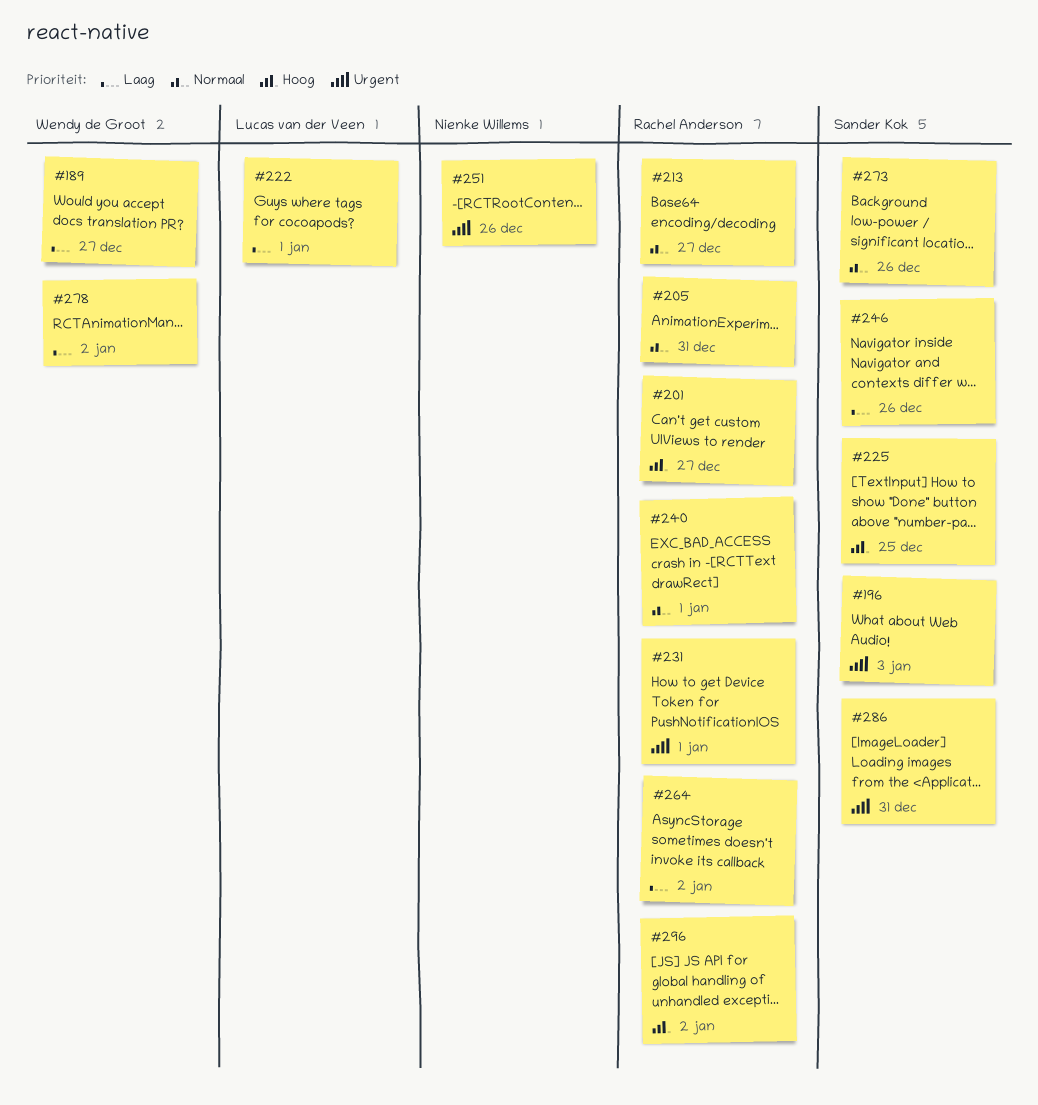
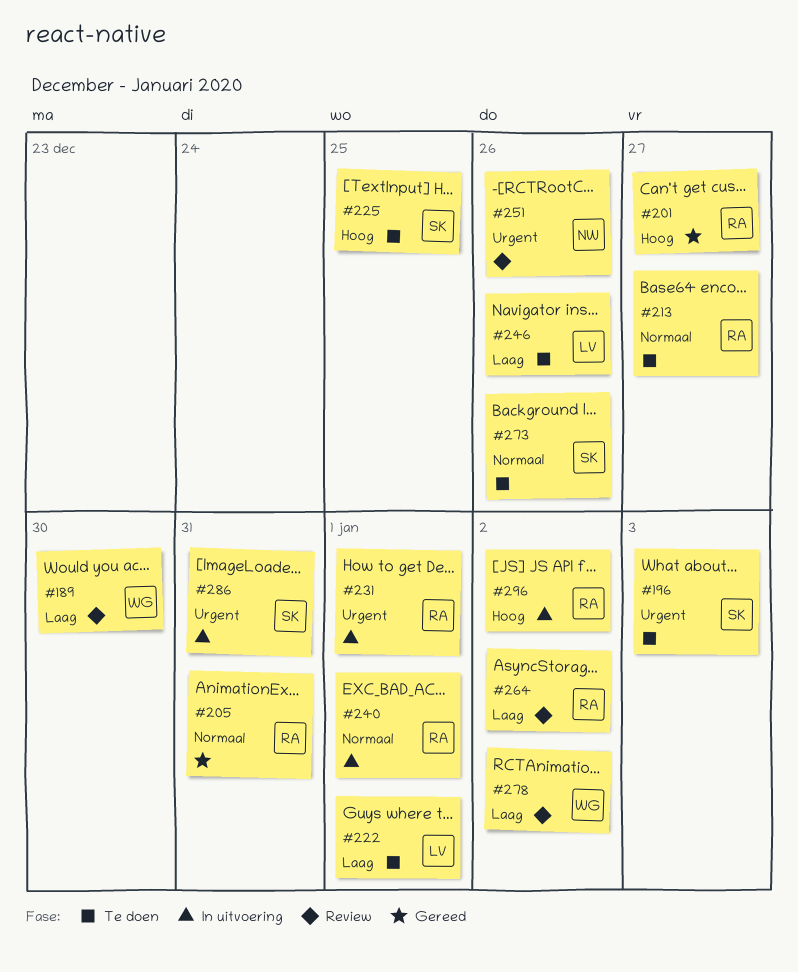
#189, due: Dec 27 -> Dec 30
#246, owner: Sander Kok -> Lucas van der Veen

